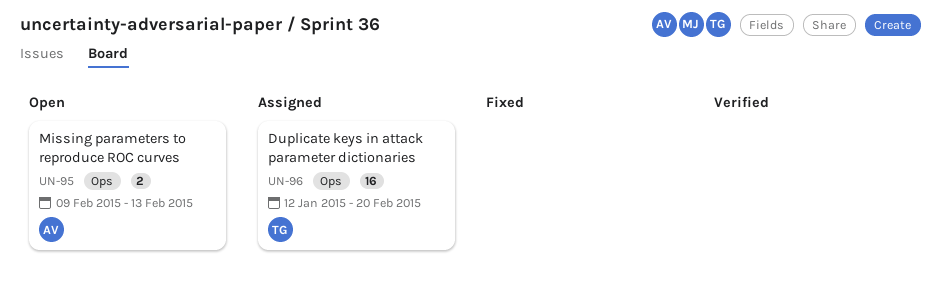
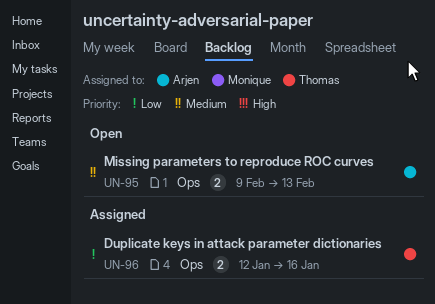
UN-96, estimate: 16 -> 2
UN-96, due: Feb 20 -> Jan 16

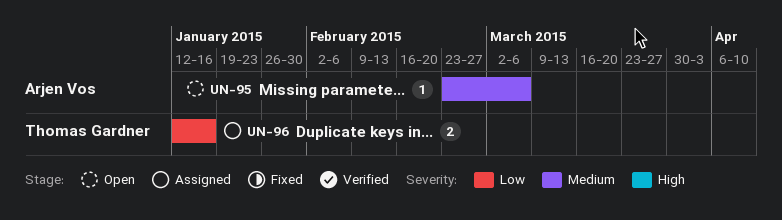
UN-95, estimate: 2 -> 1
UN-95, start: Feb 9 -> Feb 23
UN-95, due: Feb 13 -> Mar 6

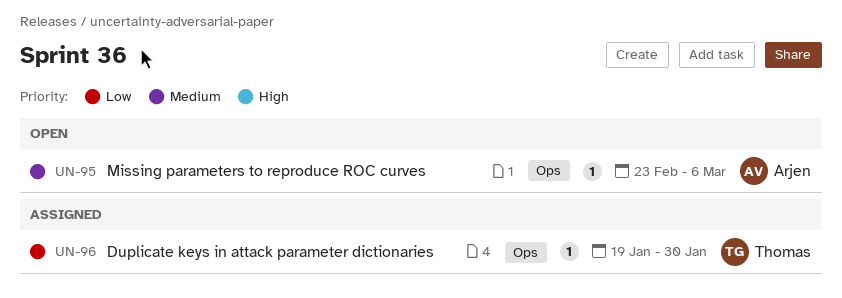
UN-96, estimate: 2 -> 1
UN-96, start: Jan 12 -> Jan 19
UN-96, due: Jan 16 -> Jan 30

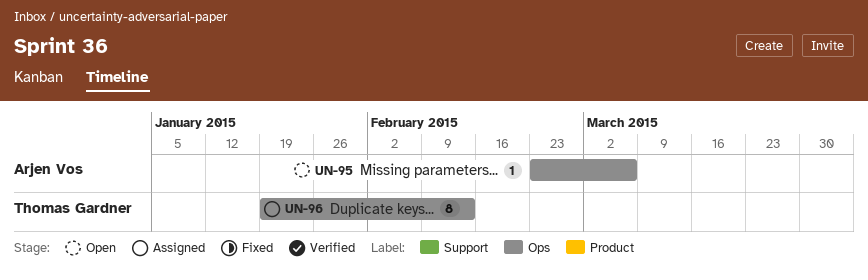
UN-96, estimate: 1 -> 8
UN-96, due: Jan 30 -> Feb 13

